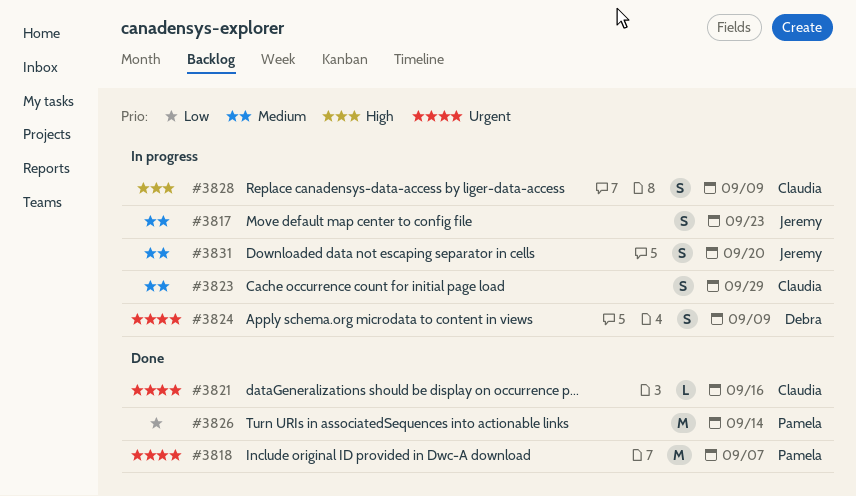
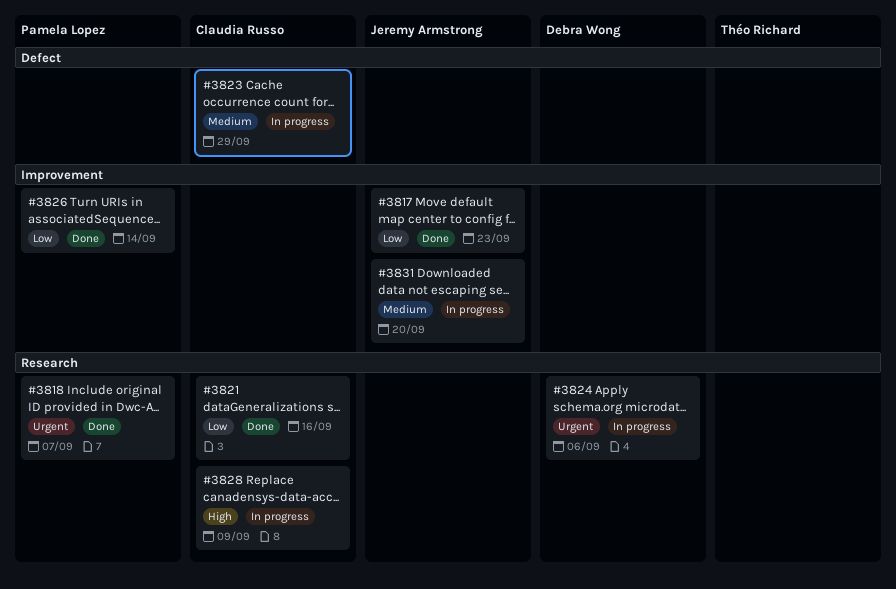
#3817, status: In progress -> Done
#3817, priority: Medium -> Low
#3821, priority: Urgent -> Low
#3824, due: Sep 9 -> Sep 6

